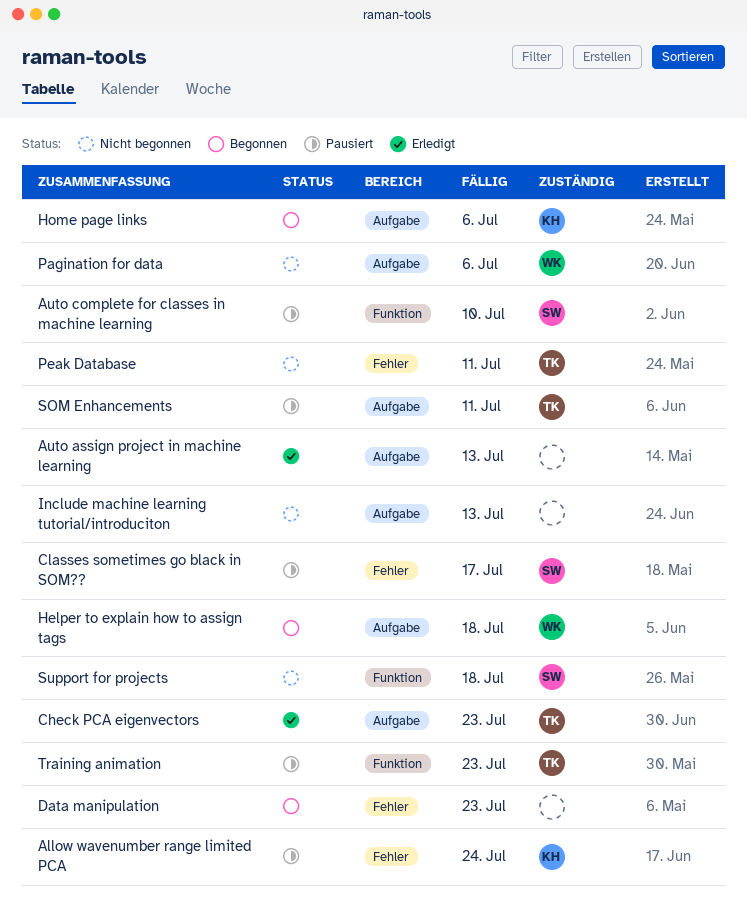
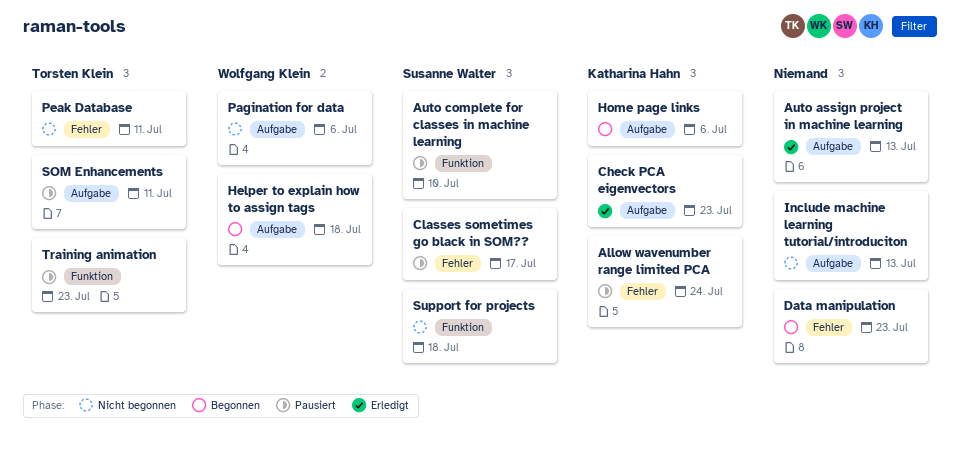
Check PCA eigenvectors, owner: Torsten Klein -> Katharina Hahn

